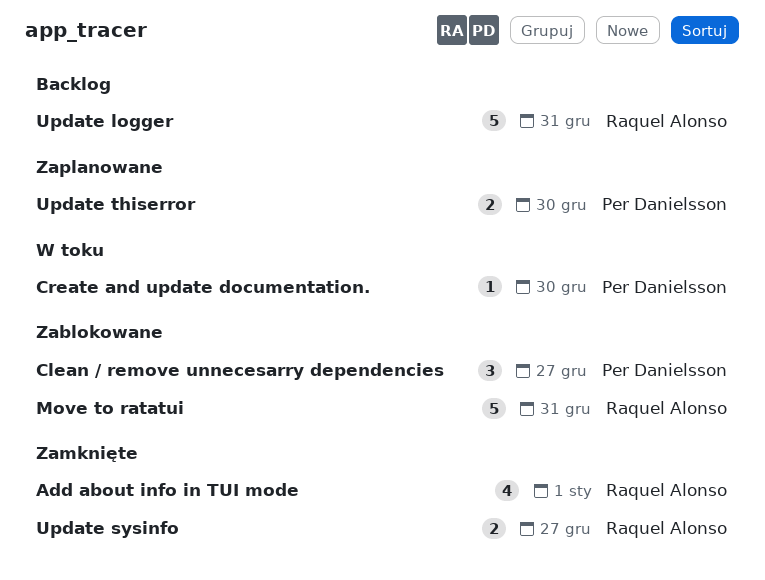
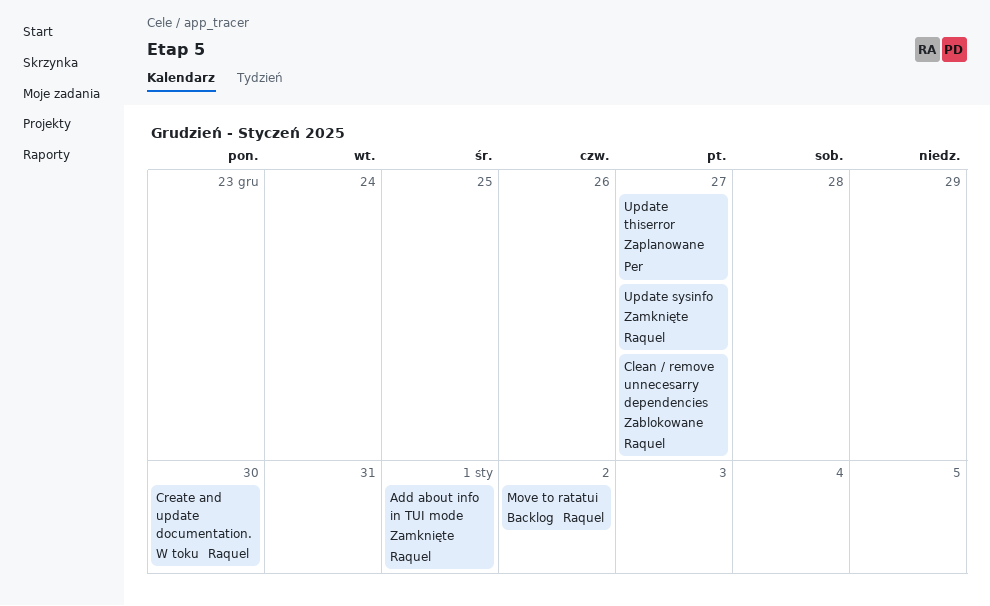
Clean / remove unnecesarry dependencies, owner: Per Danielsson -> Raquel Alonso
Create and update documentation., owner: Per Danielsson -> Raquel Alonso
Move to ratatui, status: Zablokowane -> Backlog
Move to ratatui, due: Dec 31 -> Jan 2
Update logger: present -> none
Update thiserror, due: Dec 30 -> Dec 27

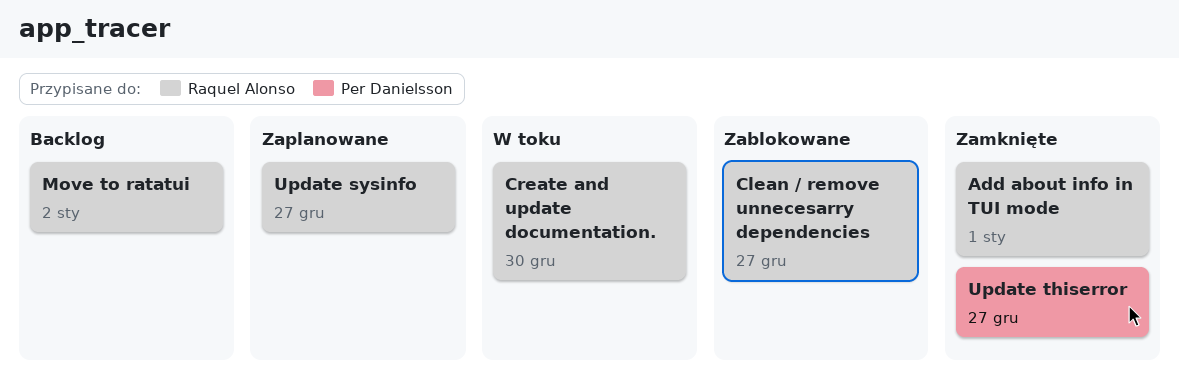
Update sysinfo, status: Zamknięte -> Zaplanowane
Update thiserror, status: Zaplanowane -> Zamknięte

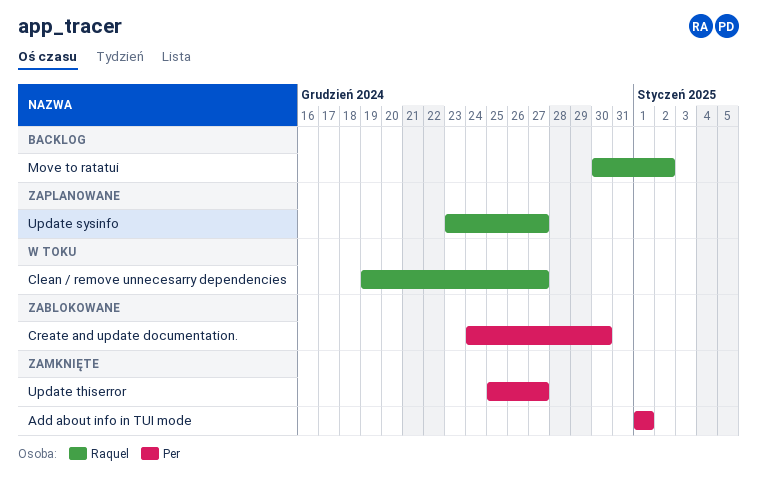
Add about info in TUI mode, owner: Raquel Alonso -> Per Danielsson
Clean / remove unnecesarry dependencies, status: Zablokowane -> W toku
Create and update documentation., status: W toku -> Zablokowane
Create and update documentation., owner: Raquel Alonso -> Per Danielsson

